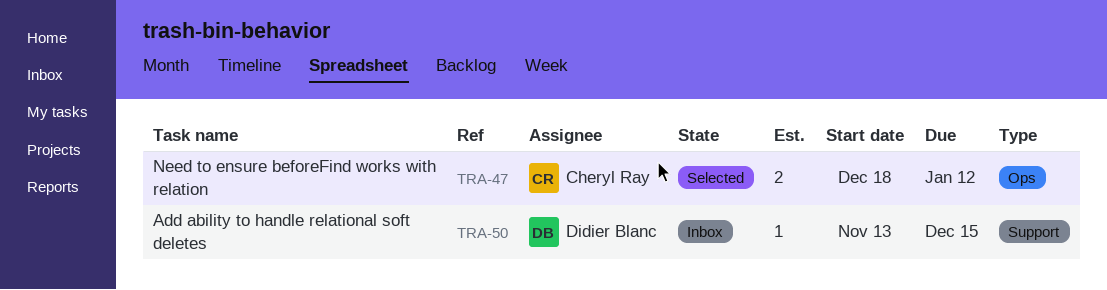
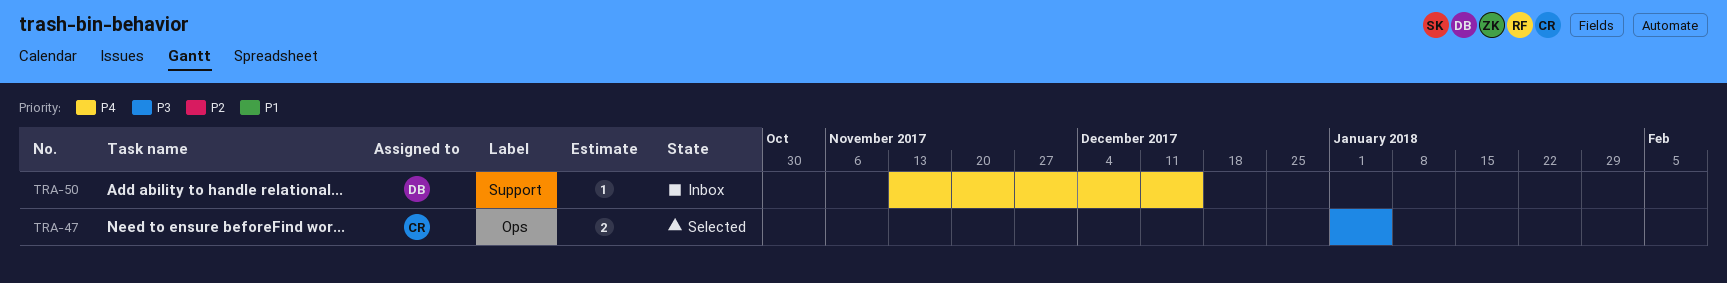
TRA-47, start: Dec 18 -> Jan 1
TRA-47, due: Jan 12 -> Jan 5

